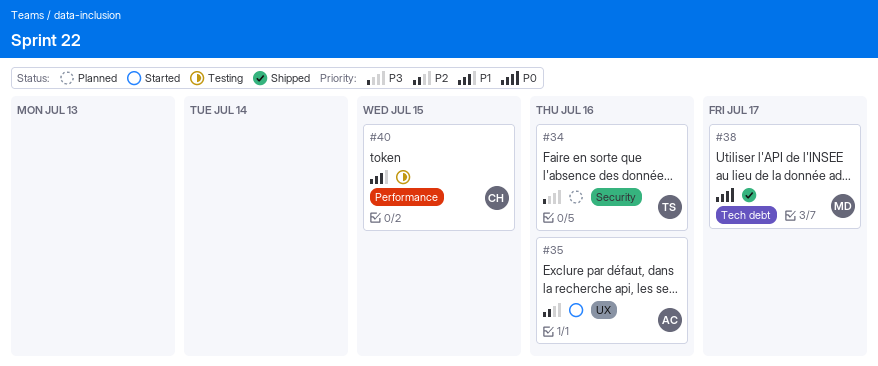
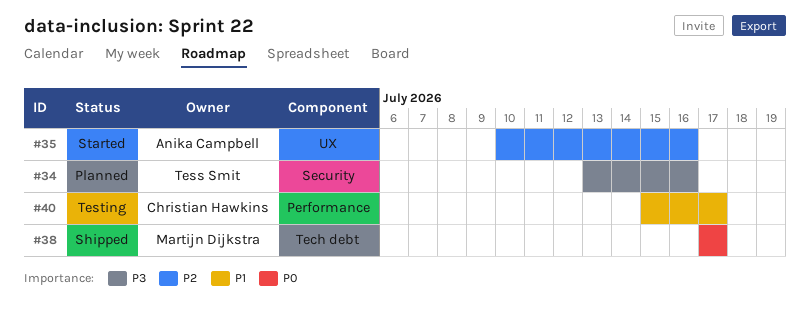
#40, due: Jul 15 -> Jul 17

